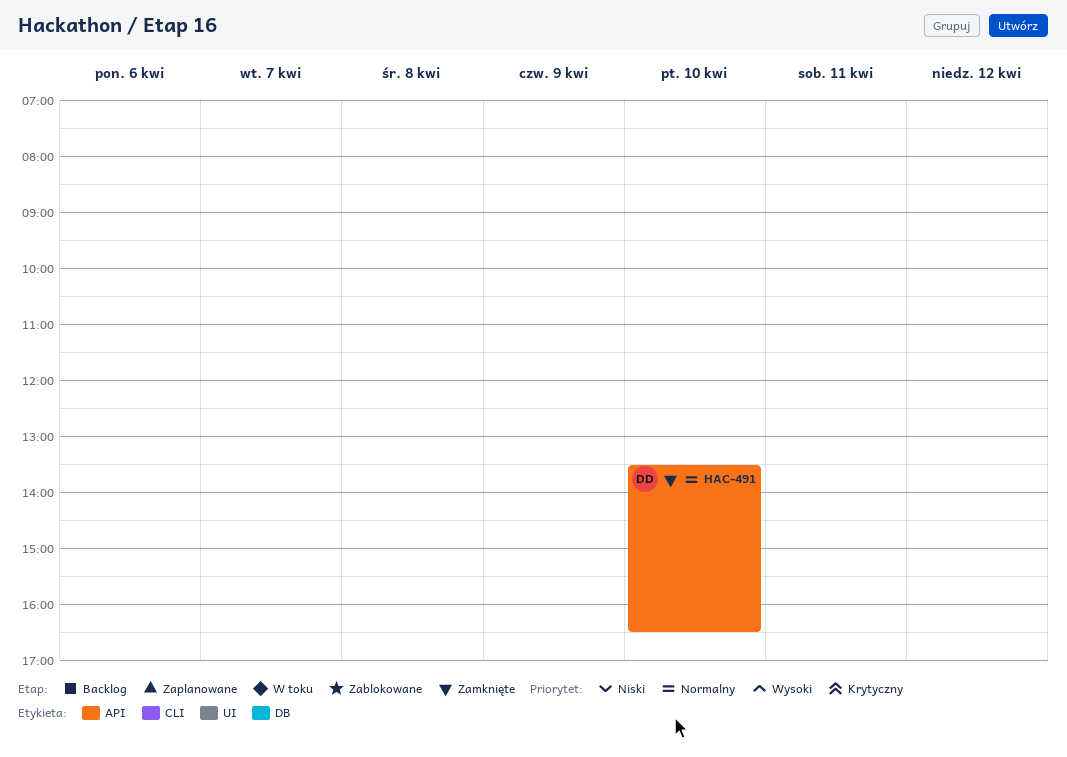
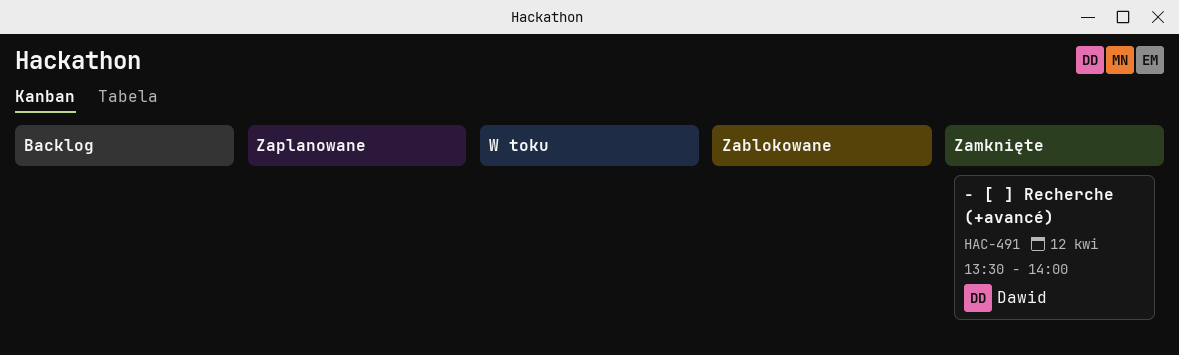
HAC-491, day: Apr 10 -> Apr 12
HAC-491, ends: 16:30 -> 14:00

